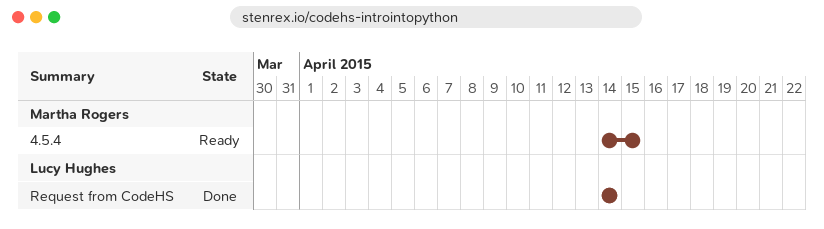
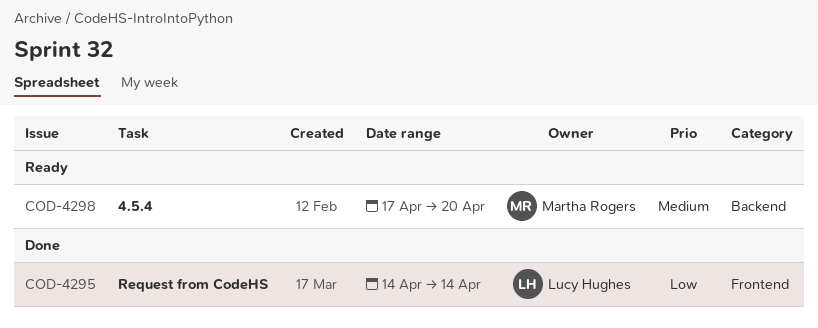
4.5.4, start: Apr 14 -> Apr 17
4.5.4, due: Apr 15 -> Apr 20

